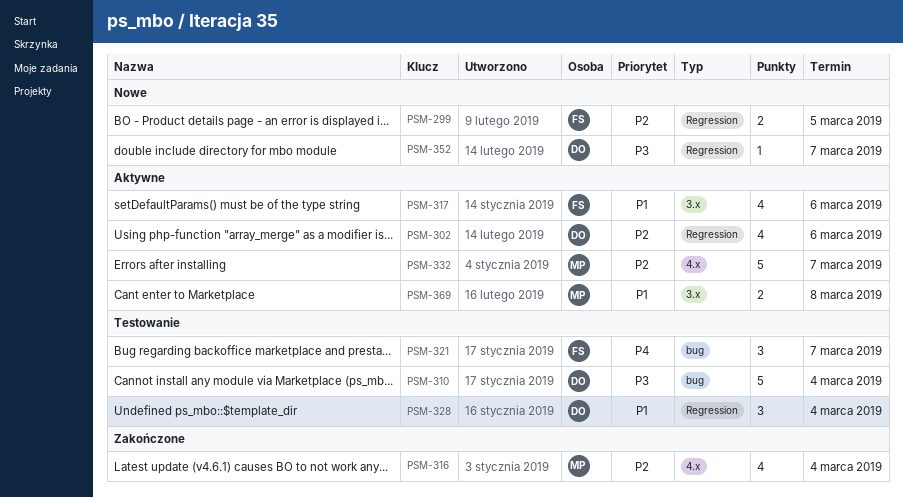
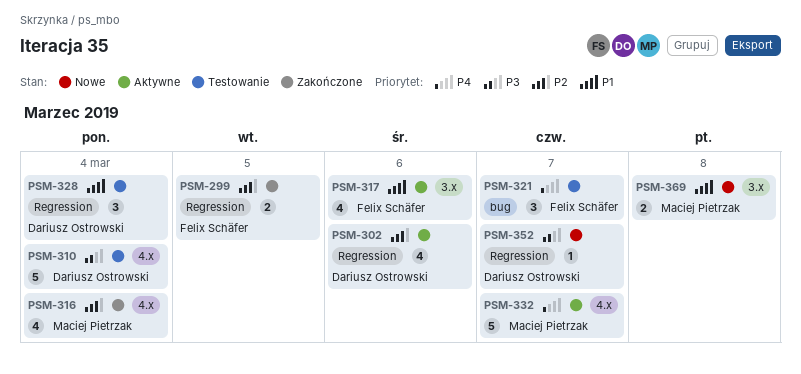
PSM-299, status: Nowe -> Zakończone
PSM-310, label: bug -> 4.x
PSM-332, priority: P2 -> P4
PSM-369, status: Aktywne -> Nowe

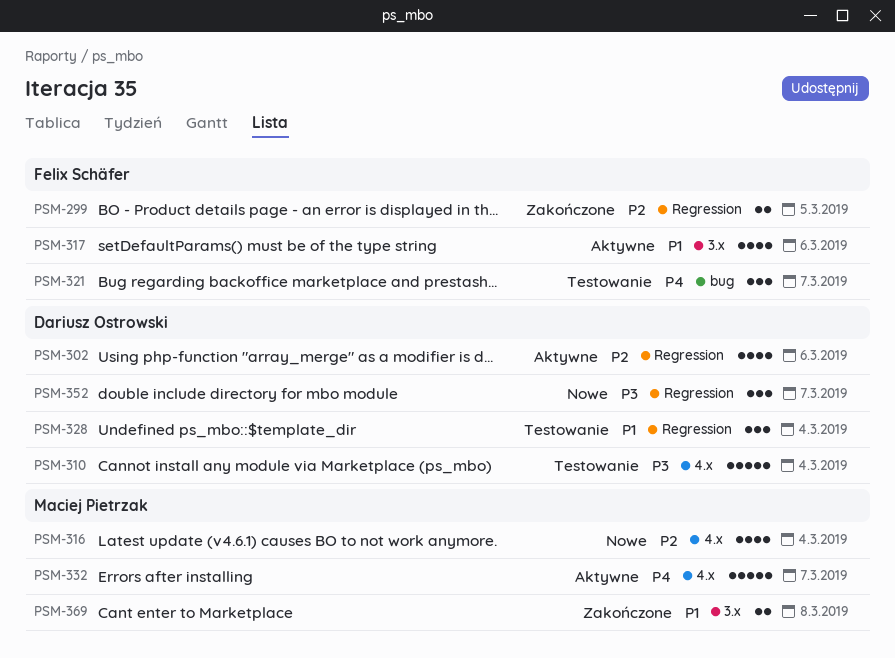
PSM-316, status: Zakończone -> Nowe
PSM-352, estimate: 1 -> 3
PSM-369, status: Nowe -> Zakończone

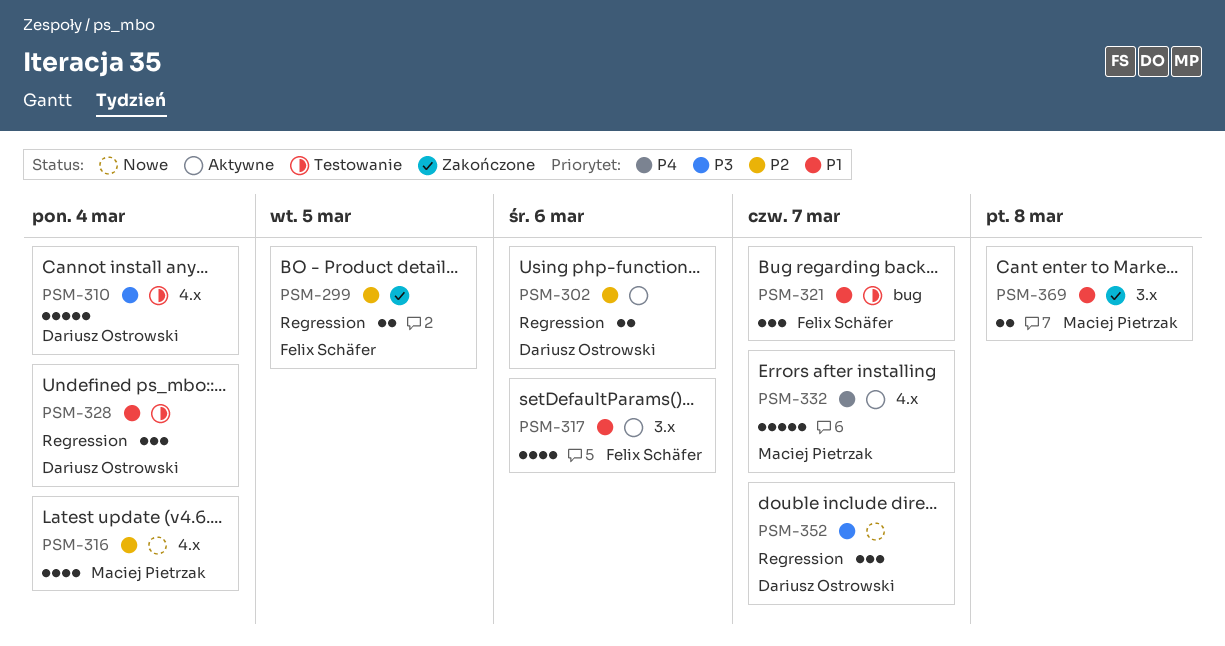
PSM-302, estimate: 4 -> 2
PSM-321, priority: P4 -> P1

